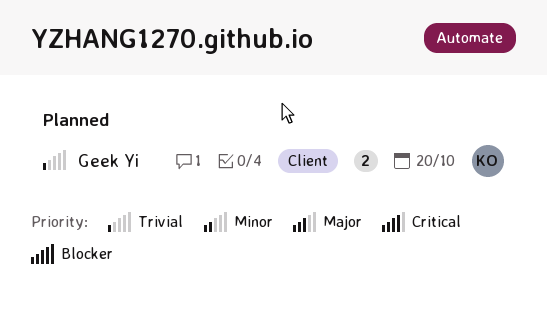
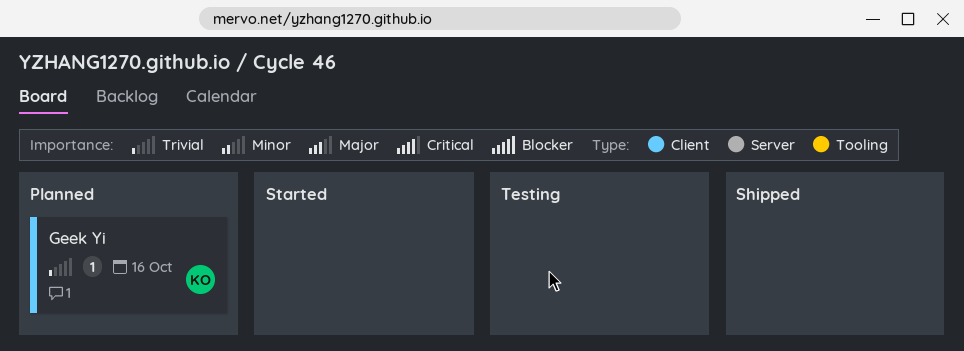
Geek Yi, estimate: 2 -> 1
Geek Yi, due: Oct 20 -> Oct 16

